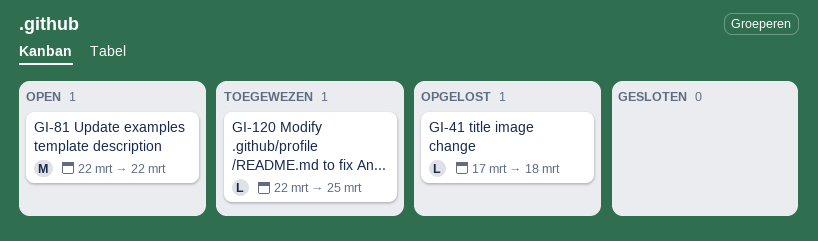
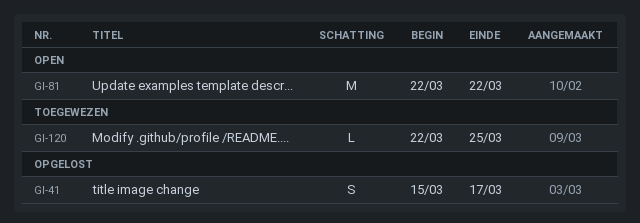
GI-41, estimate: L -> S
GI-41, start: Mar 17 -> Mar 15
GI-41, due: Mar 18 -> Mar 17

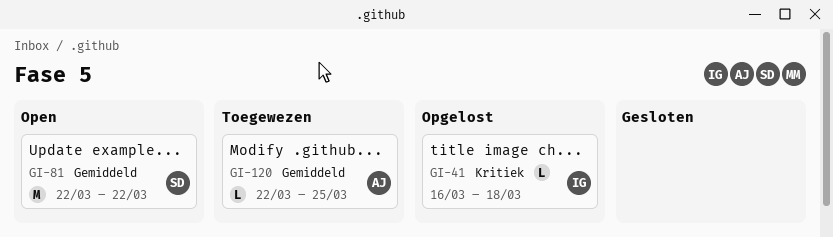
GI-41, estimate: S -> L
GI-41, start: Mar 15 -> Mar 16
GI-41, due: Mar 17 -> Mar 18

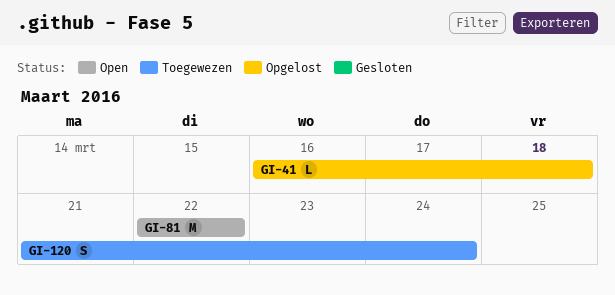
GI-120, estimate: L -> S
GI-120, start: Mar 22 -> Mar 21
GI-120, due: Mar 25 -> Mar 24

